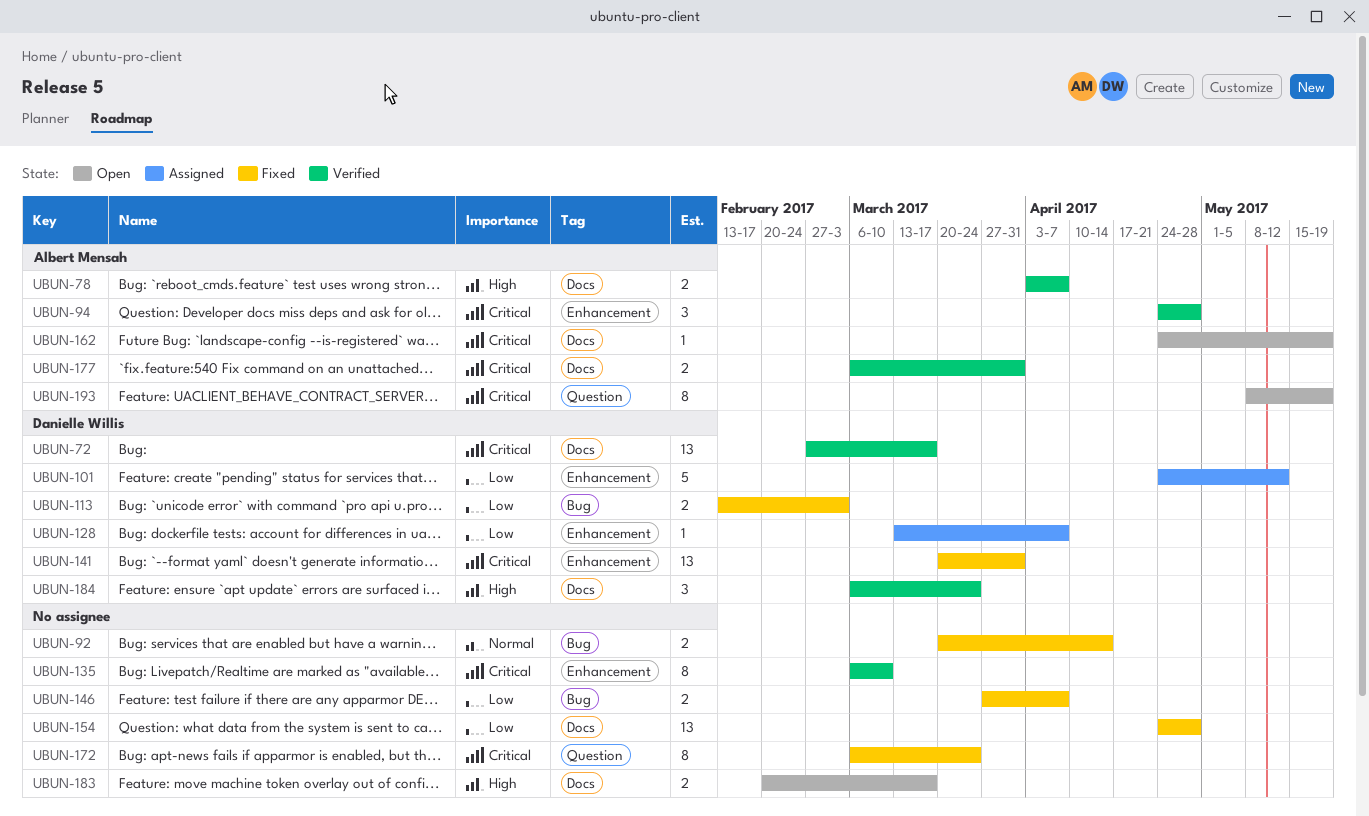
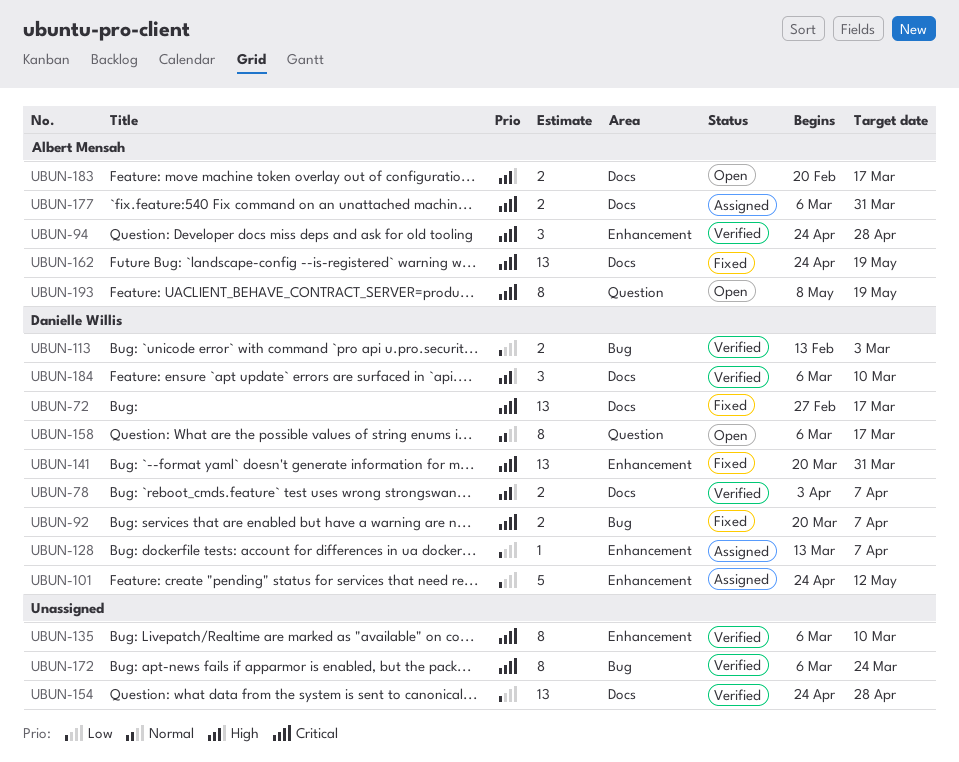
UBUN-72, status: Verified -> Fixed
UBUN-78, owner: Albert Mensah -> Danielle Willis
UBUN-92, owner: none -> Danielle Willis
UBUN-92, priority: Normal -> Critical
UBUN-92, due: Apr 14 -> Apr 7
UBUN-113, status: Fixed -> Verified
UBUN-146: present -> none
UBUN-154, status: Fixed -> Verified
UBUN-158: none -> present
UBUN-162, status: Open -> Fixed
UBUN-162, estimate: 1 -> 13
UBUN-172, status: Fixed -> Verified
UBUN-172, label: Question -> Bug
UBUN-177, status: Verified -> Assigned
UBUN-183, owner: none -> Albert Mensah
UBUN-184, due: Mar 24 -> Mar 10

